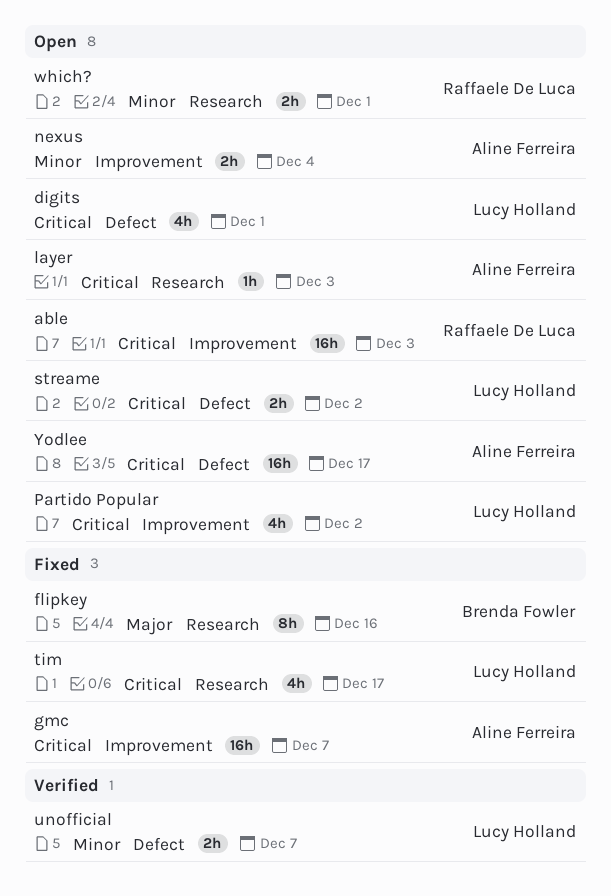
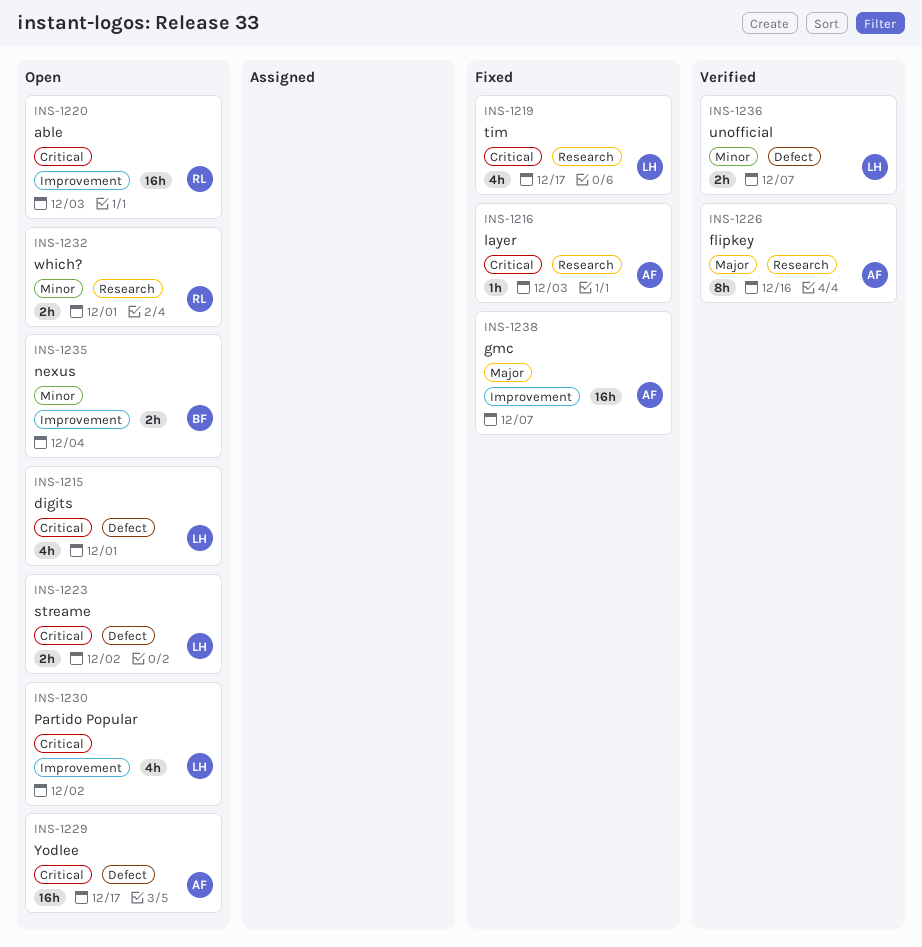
flipkey, status: Fixed -> Verified
flipkey, owner: Brenda Fowler -> Aline Ferreira
gmc, priority: Critical -> Major
layer, status: Open -> Fixed
nexus, owner: Aline Ferreira -> Brenda Fowler

